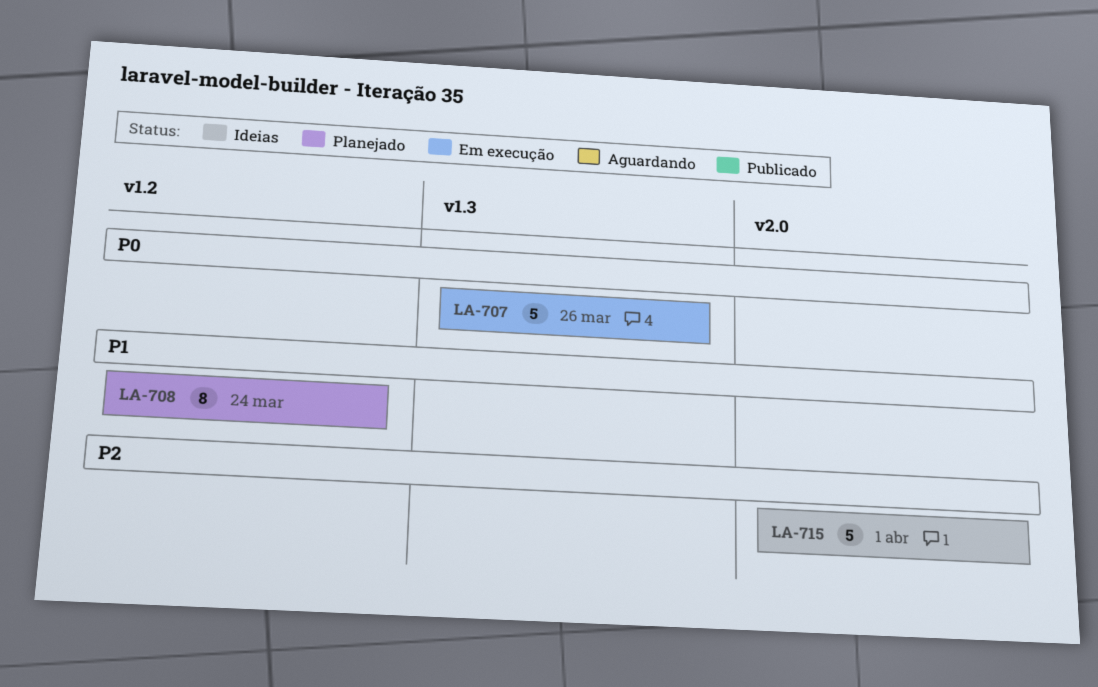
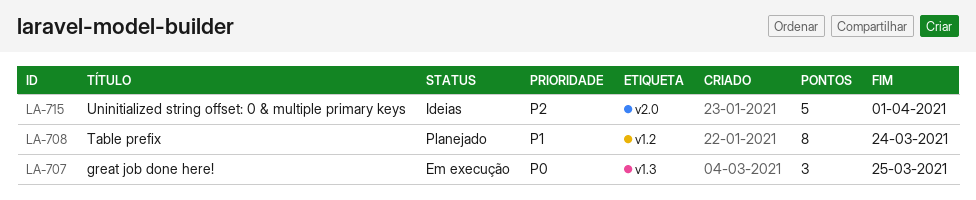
LA-707, estimate: 5 -> 3
LA-707, due: Mar 26 -> Mar 25

